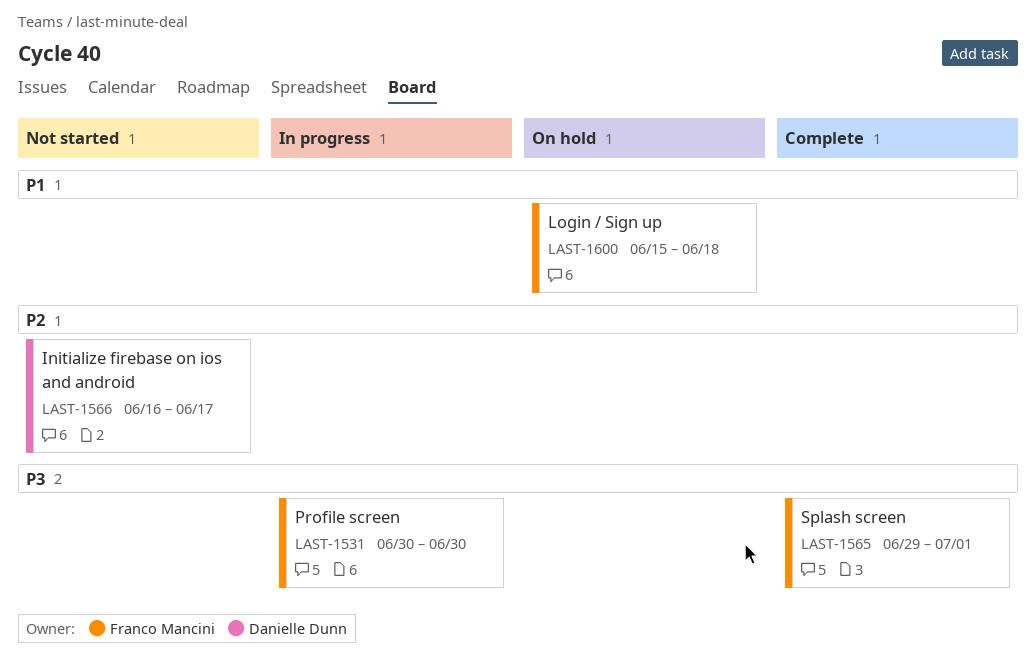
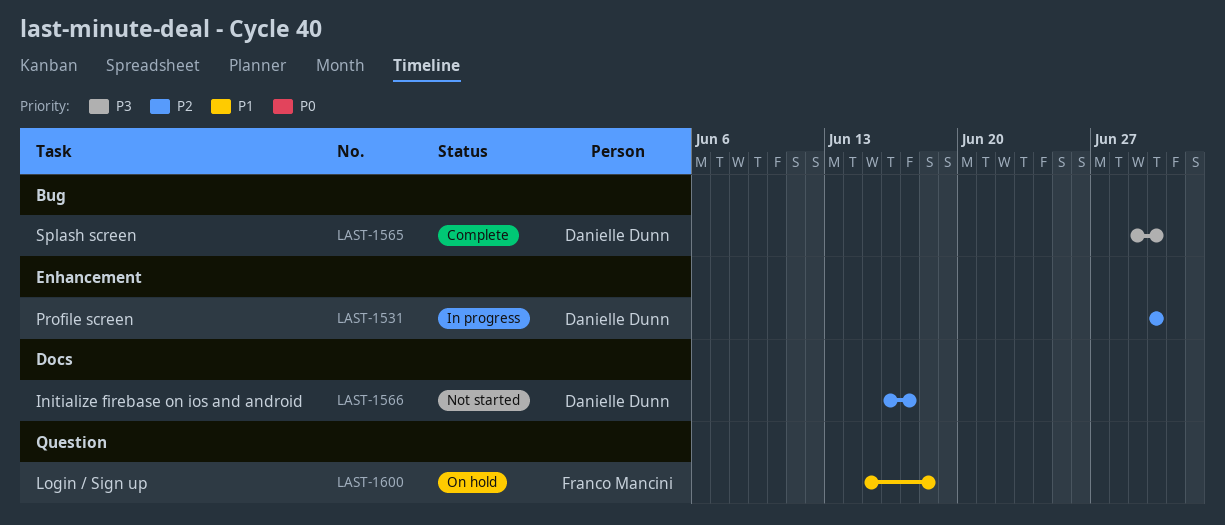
LAST-1531, owner: Franco Mancini -> Danielle Dunn
LAST-1531, priority: P3 -> P2
LAST-1565, owner: Franco Mancini -> Danielle Dunn
LAST-1565, due: Jul 1 -> Jun 30

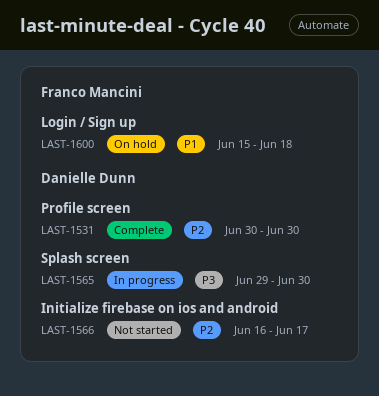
LAST-1531, status: In progress -> Complete
LAST-1565, status: Complete -> In progress

